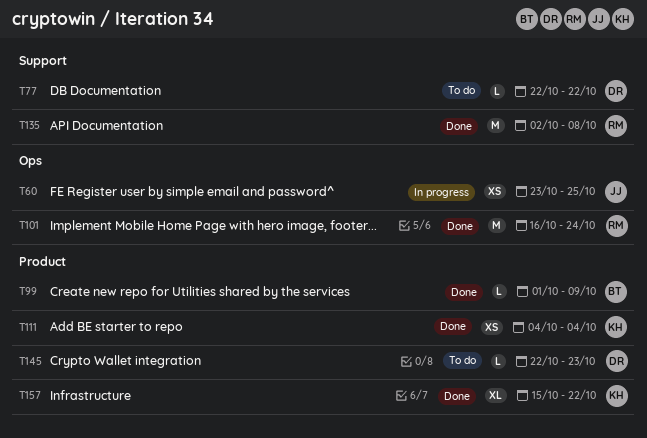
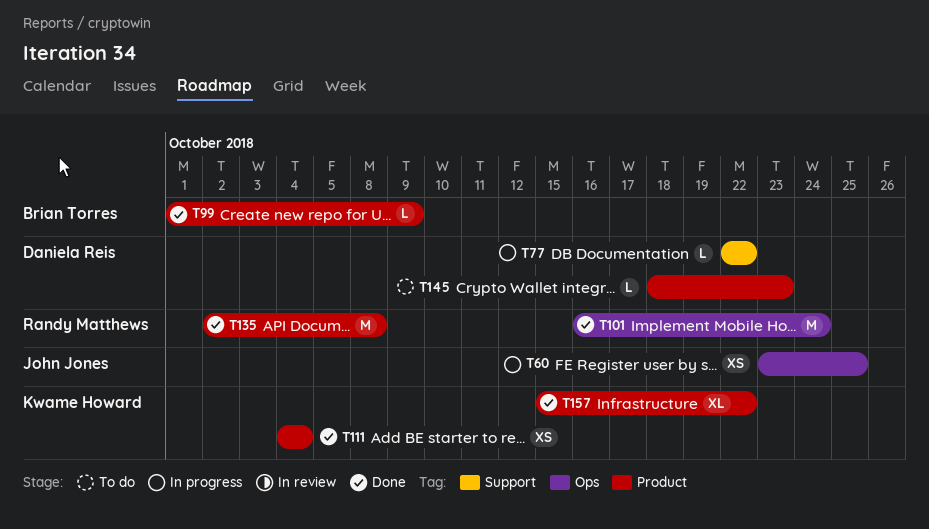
T77, status: To do -> In progress
T135, label: Support -> Product
T145, start: Oct 22 -> Oct 18

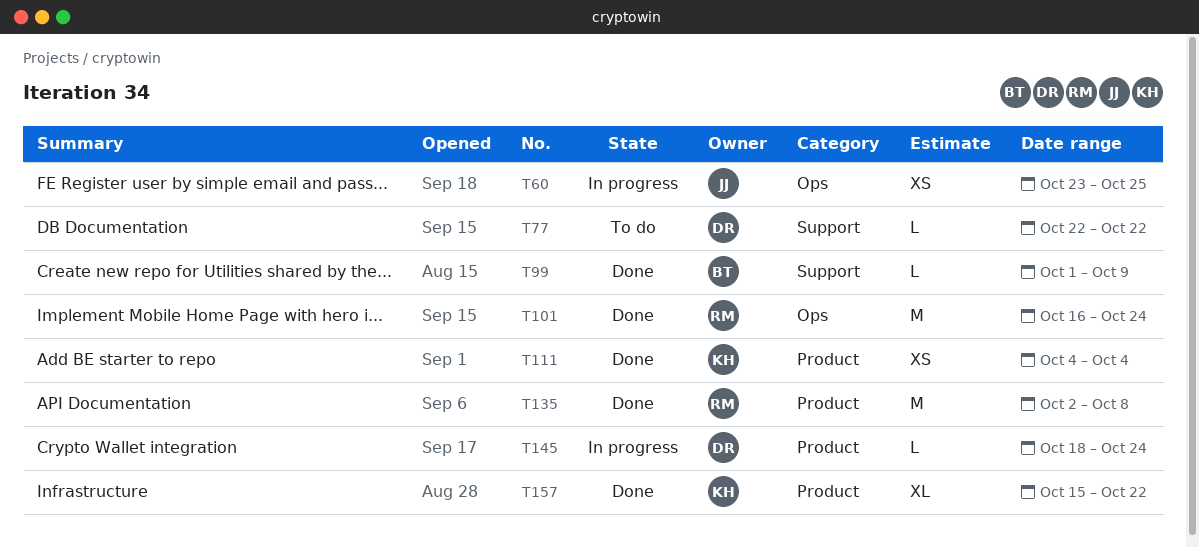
T77, status: In progress -> To do
T99, label: Product -> Support
T145, status: To do -> In progress
T145, due: Oct 23 -> Oct 24

